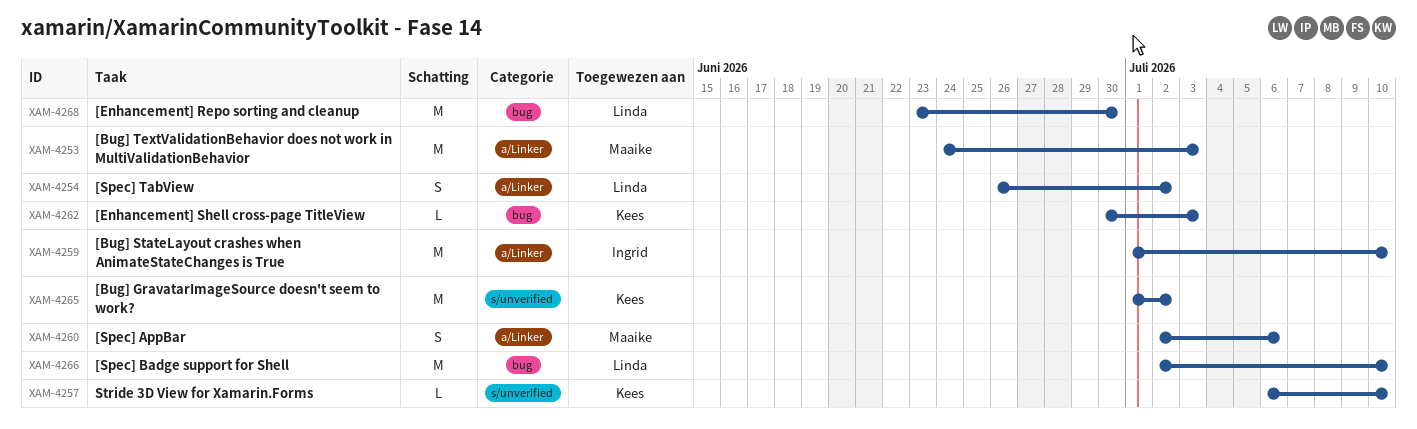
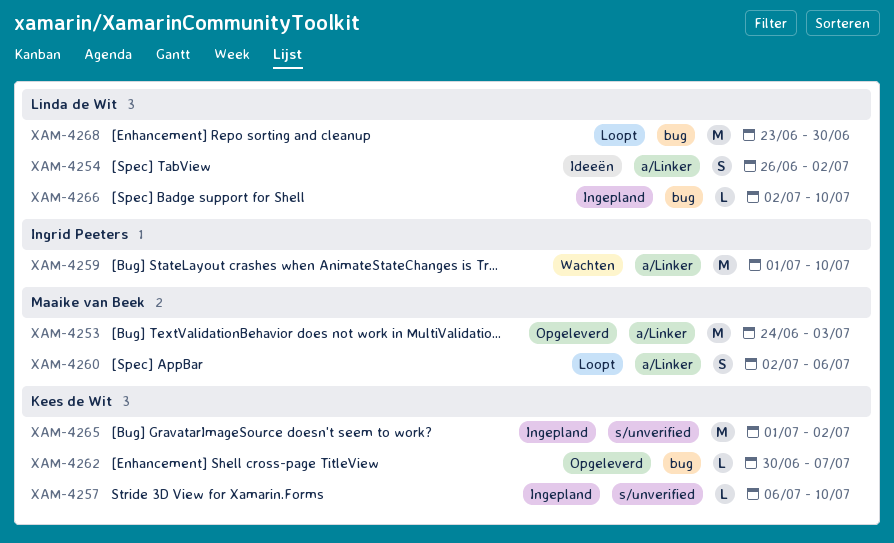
XAM-4262, due: Jul 3 -> Jul 7
XAM-4266, estimate: M -> L

